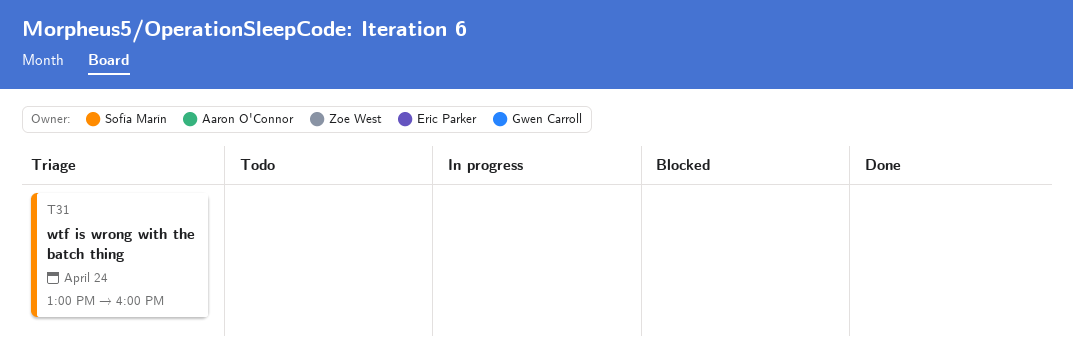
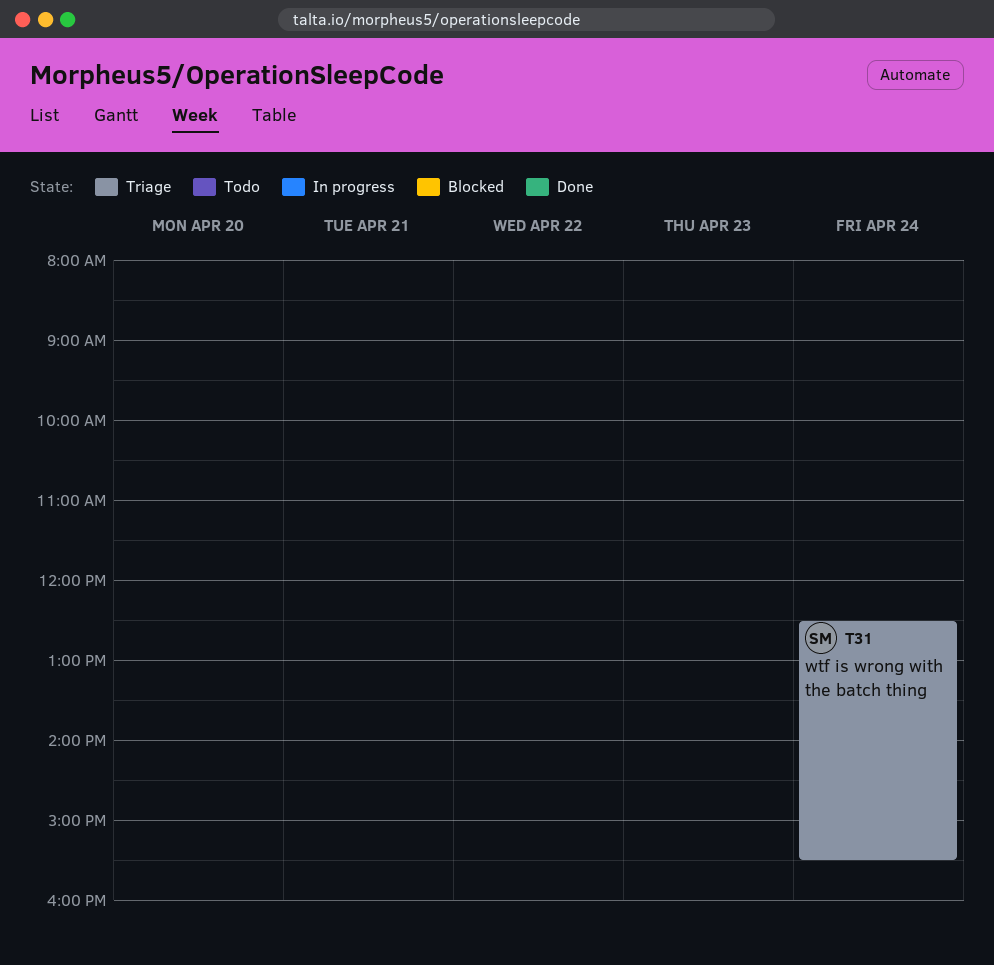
T31, begins: 13:00 -> 12:30
T31, ends: 16:00 -> 15:30

